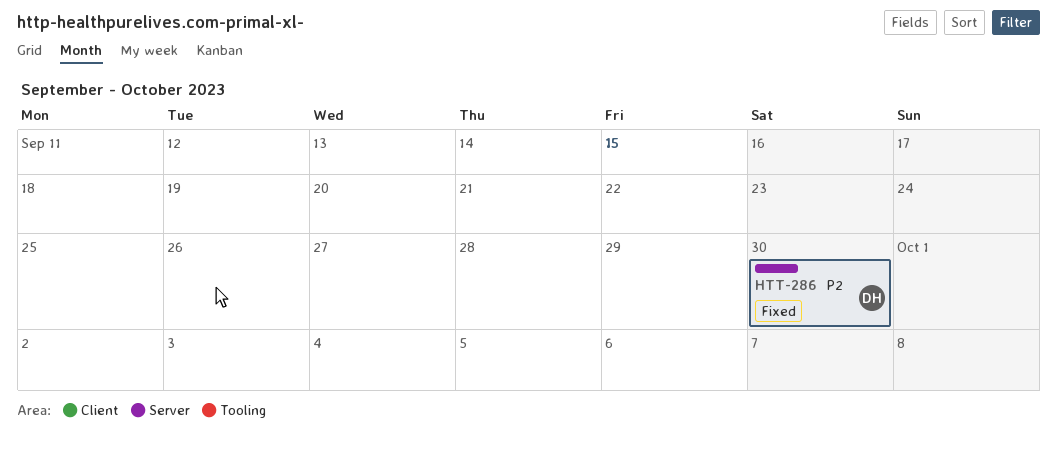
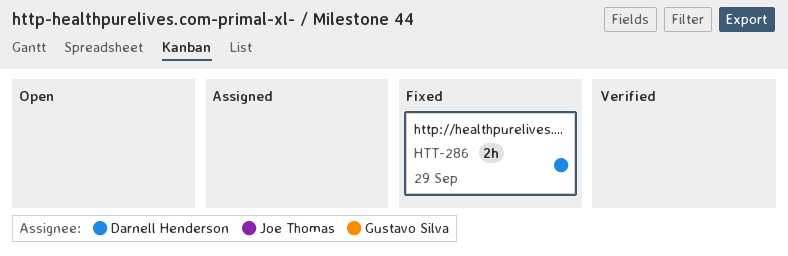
HTT-286, due: Sep 30 -> Sep 29

